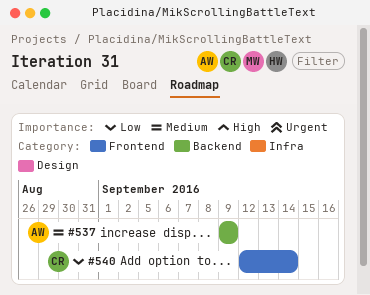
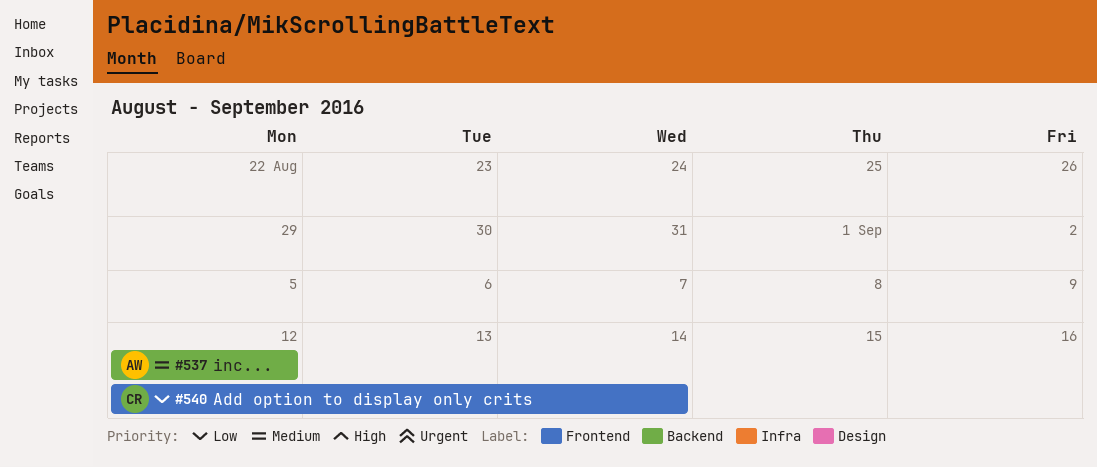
#537, start: Sep 9 -> Sep 12
#537, due: Sep 9 -> Sep 12

